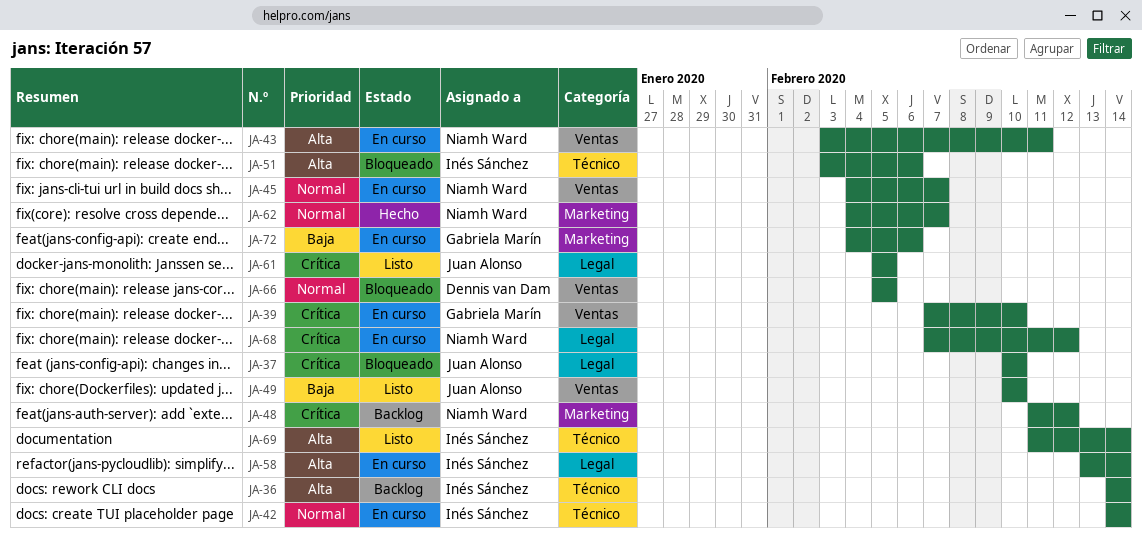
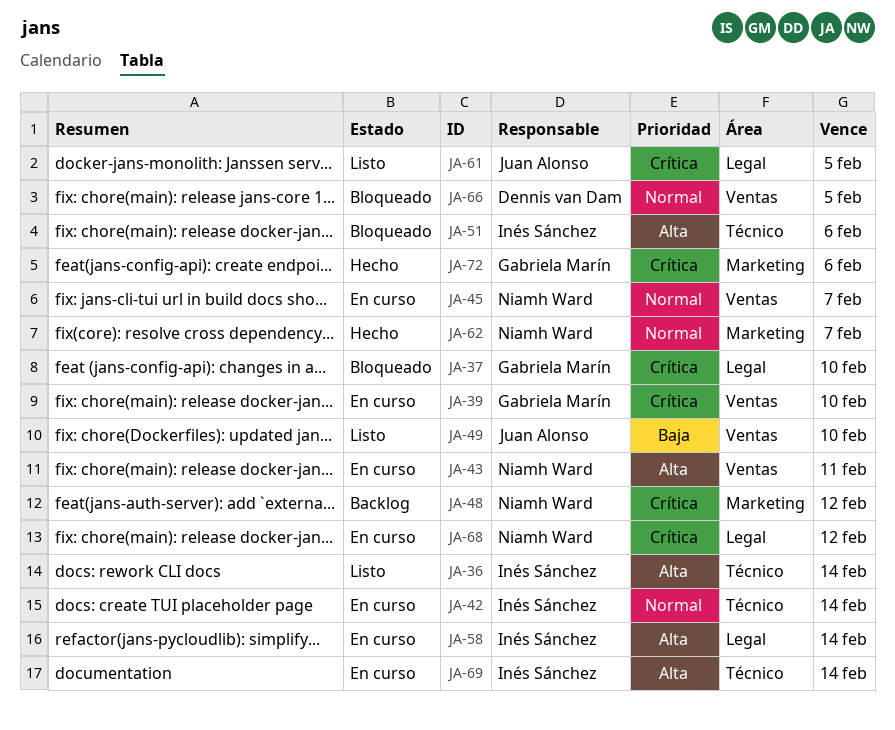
JA-36, status: Backlog -> Listo
JA-37, owner: Juan Alonso -> Gabriela Marín
JA-69, status: Listo -> En curso
JA-72, status: En curso -> Hecho
JA-72, priority: Baja -> Crítica

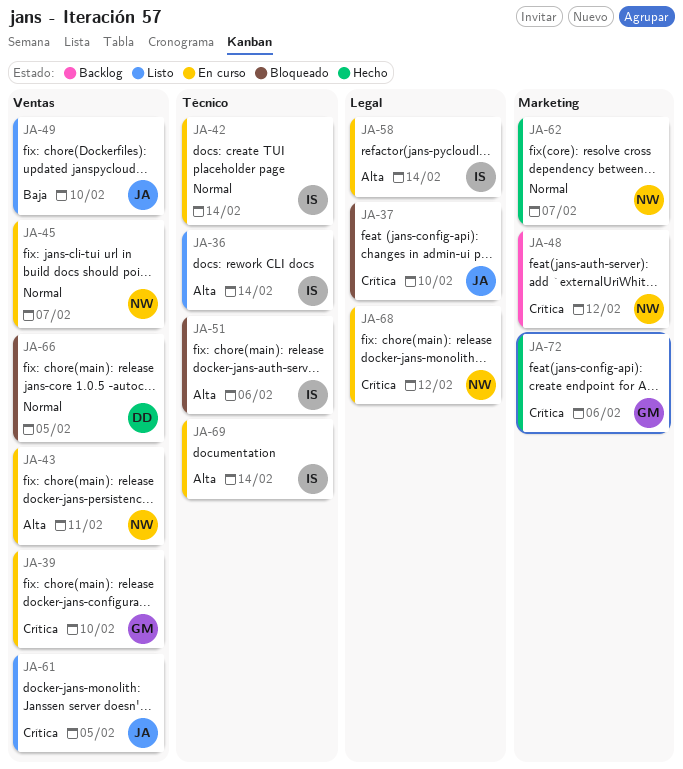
JA-37, owner: Gabriela Marín -> Juan Alonso
JA-61, label: Legal -> Ventas

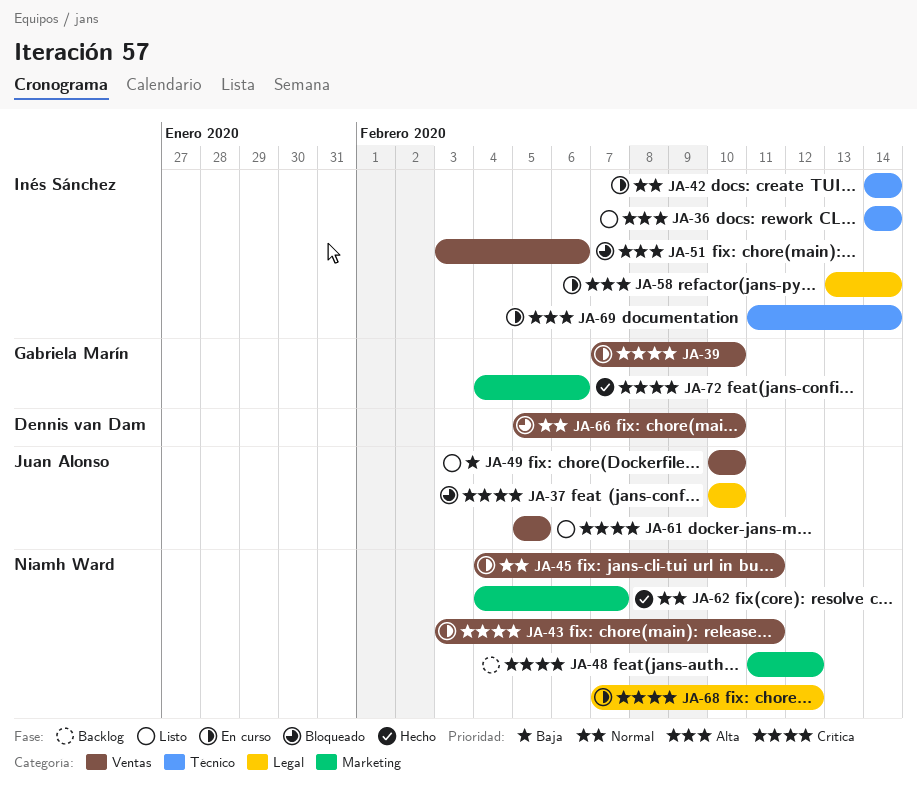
JA-43, priority: Alta -> Crítica
JA-45, due: Feb 7 -> Feb 11
JA-51, label: Técnico -> Ventas
JA-66, due: Feb 5 -> Feb 10

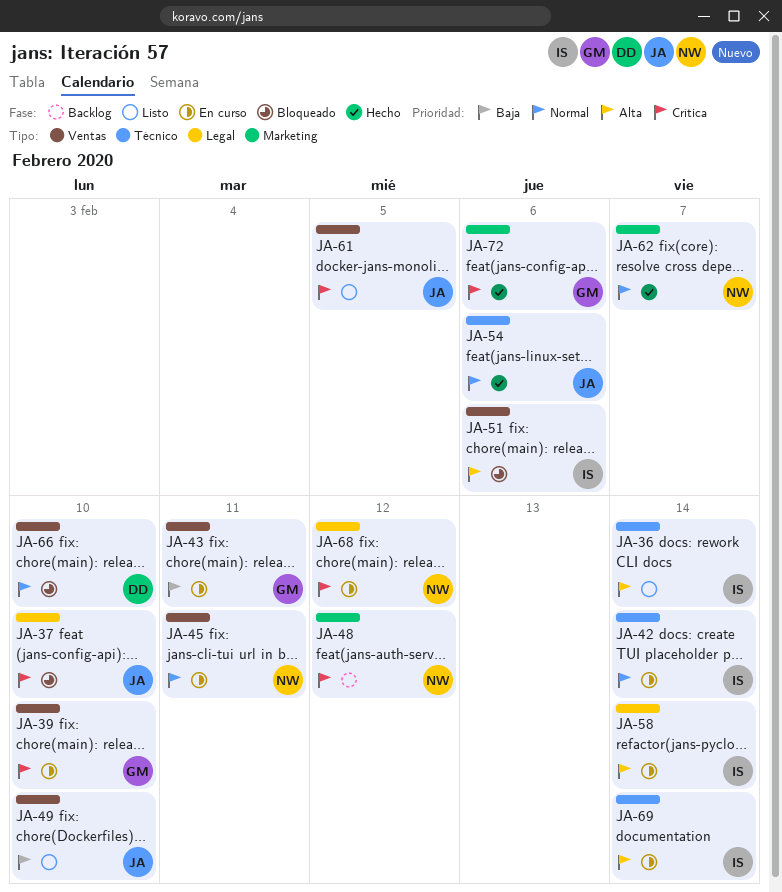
JA-43, owner: Niamh Ward -> Gabriela Marín
JA-43, priority: Crítica -> Baja
JA-54: none -> present

